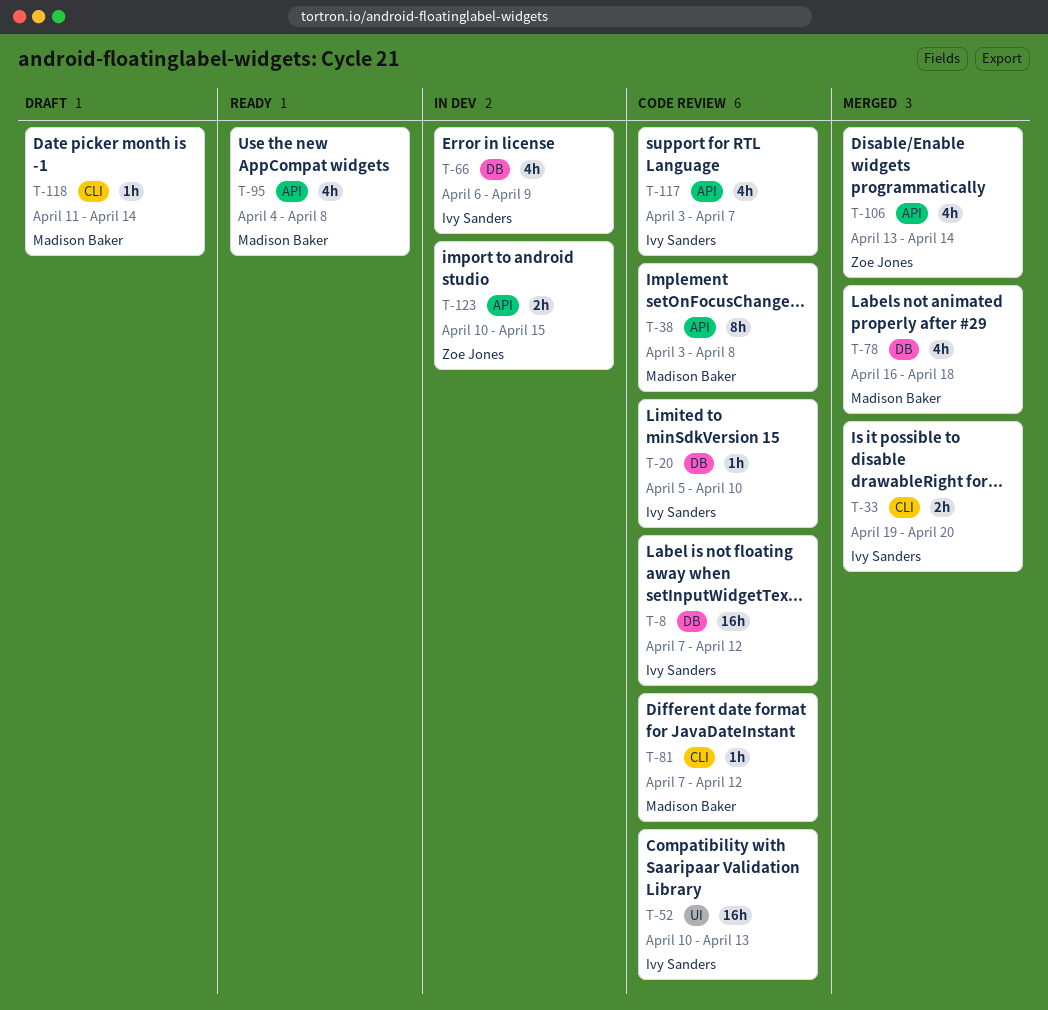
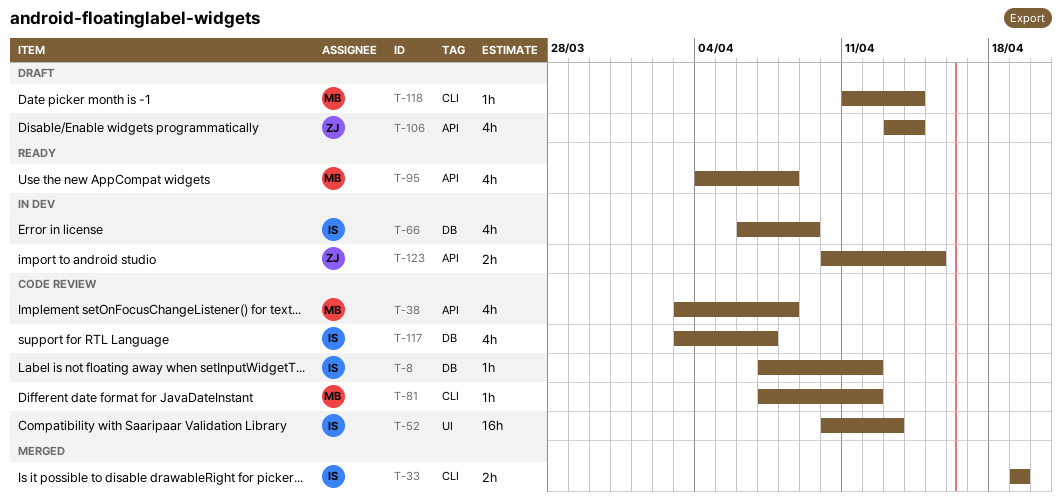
T-8, estimate: 16h -> 1h
T-20: present -> none
T-33, due: Apr 20 -> Apr 19
T-38, estimate: 8h -> 4h
T-78: present -> none
T-106, status: Merged -> Draft
T-117, label: API -> DB

